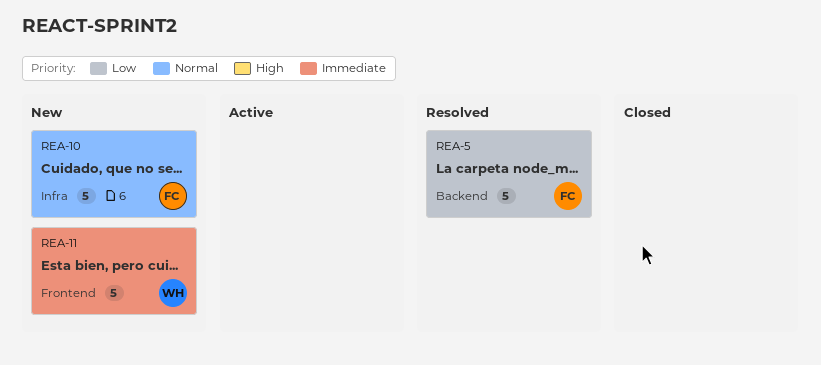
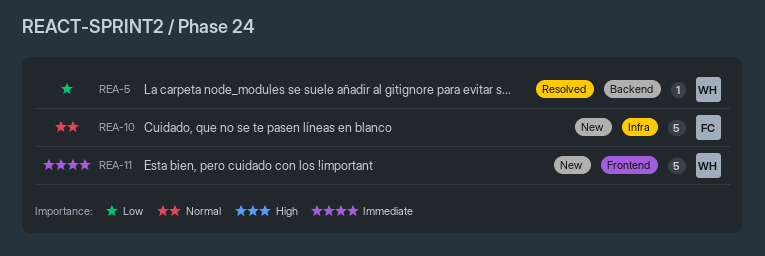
REA-5, owner: FC -> WH
REA-5, estimate: 5 -> 1

